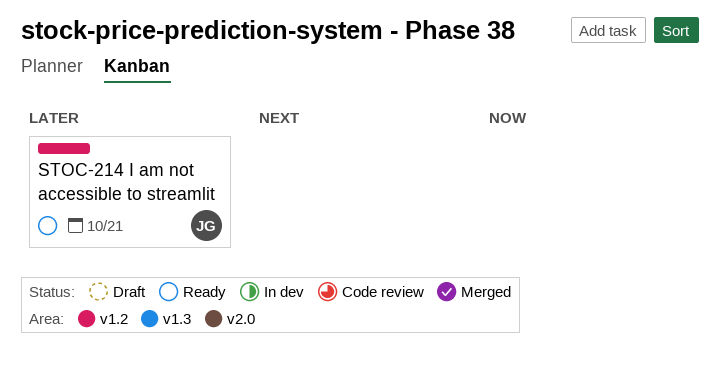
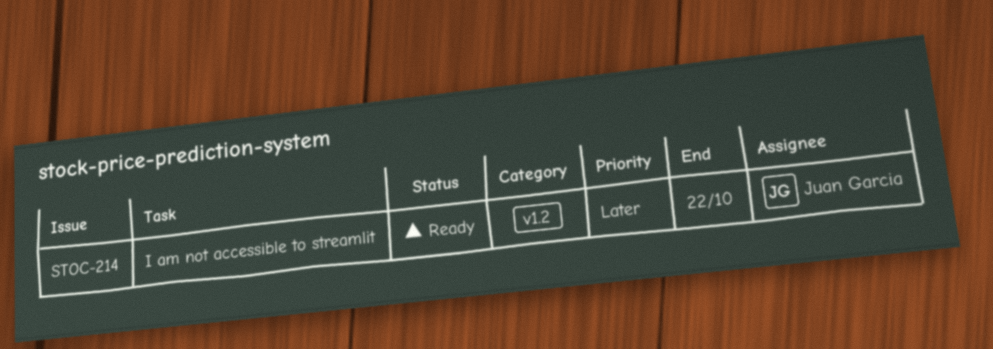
STOC-214, due: Oct 21 -> Oct 22

